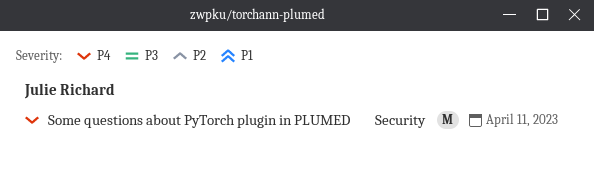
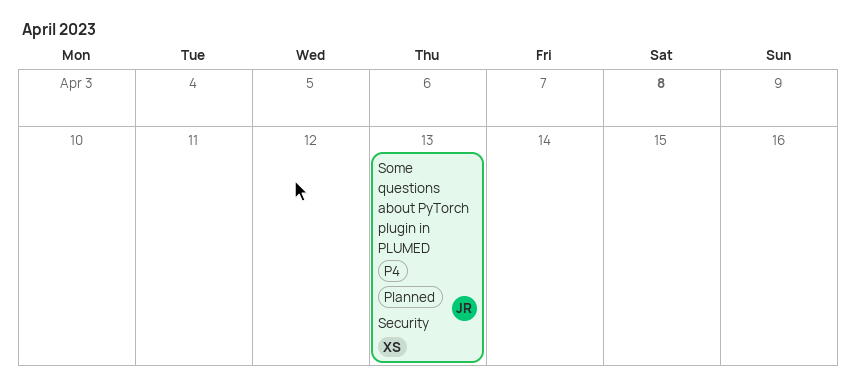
Some questions about PyTorch plugin in PLUMED, estimate: M -> XS
Some questions about PyTorch plugin in PLUMED, due: Apr 11 -> Apr 13

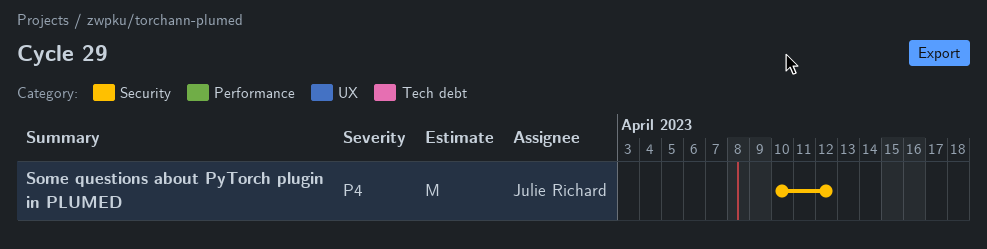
Some questions about PyTorch plugin in PLUMED, estimate: XS -> M
Some questions about PyTorch plugin in PLUMED, due: Apr 13 -> Apr 12

